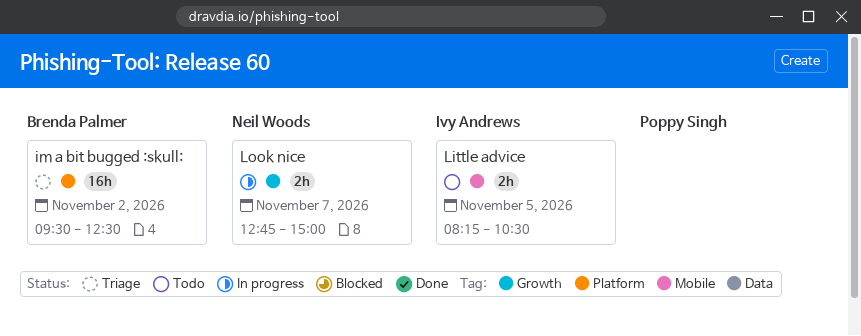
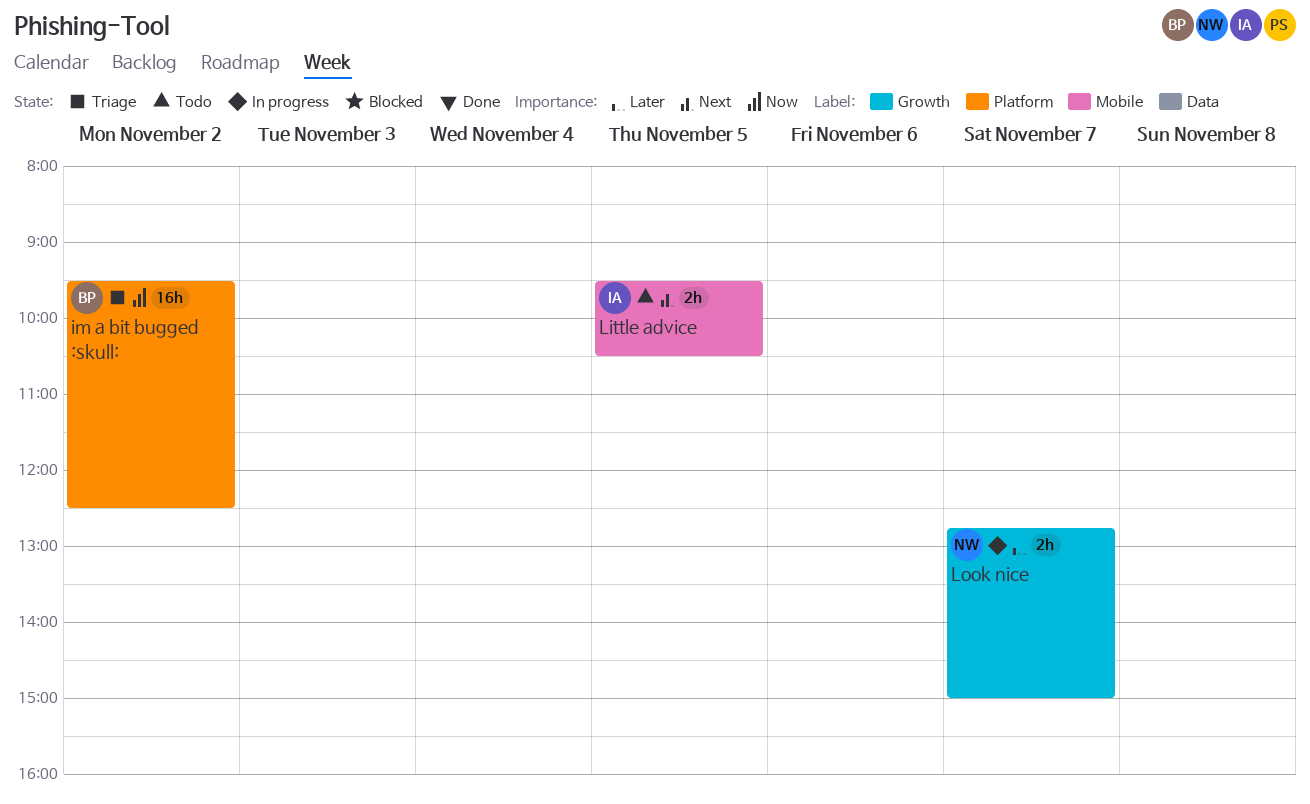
Little advice, begins: 08:15 -> 09:30

